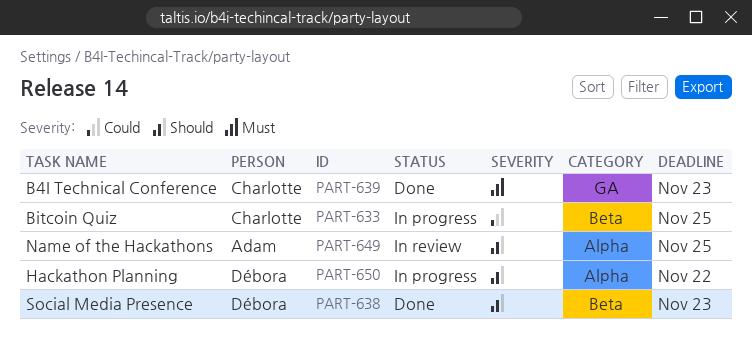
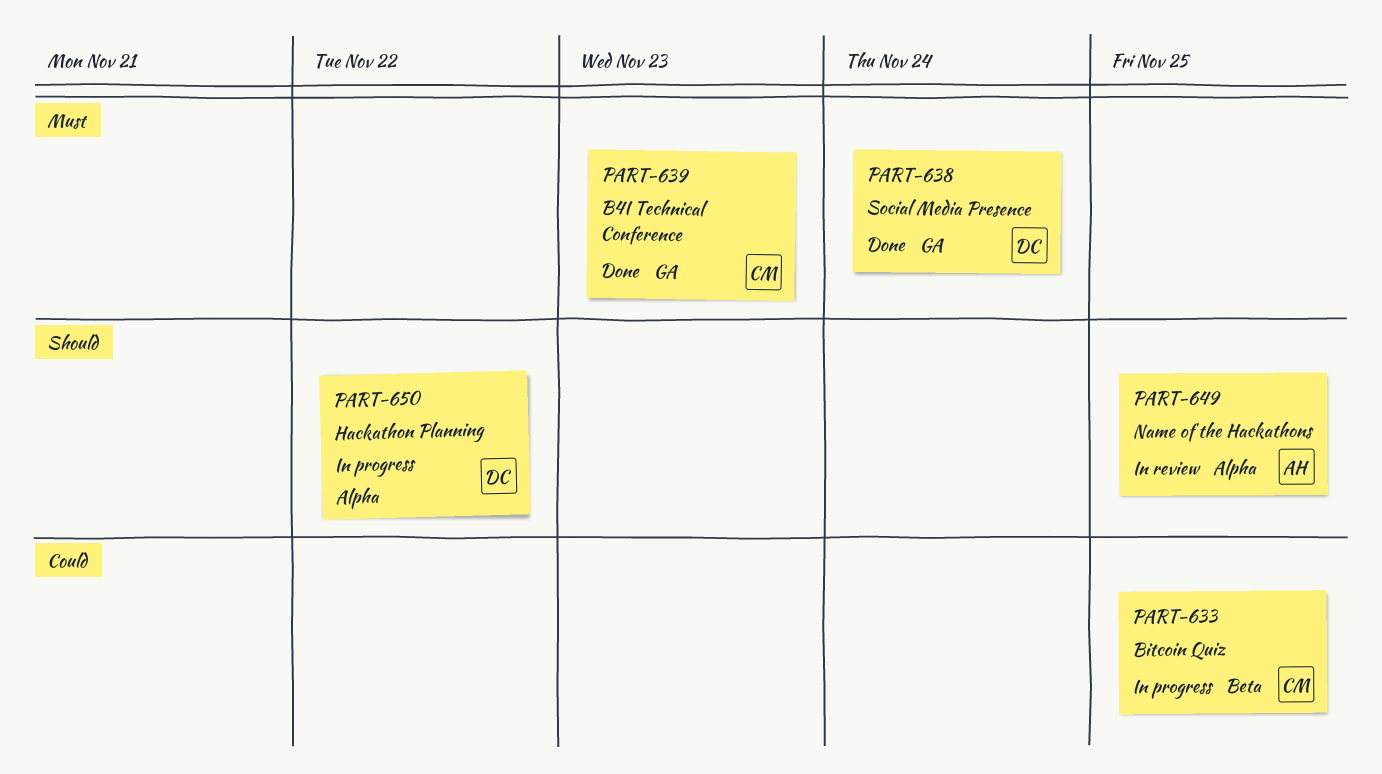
PART-638, priority: Should -> Must
PART-638, label: Beta -> GA
PART-638, due: Nov 23 -> Nov 24

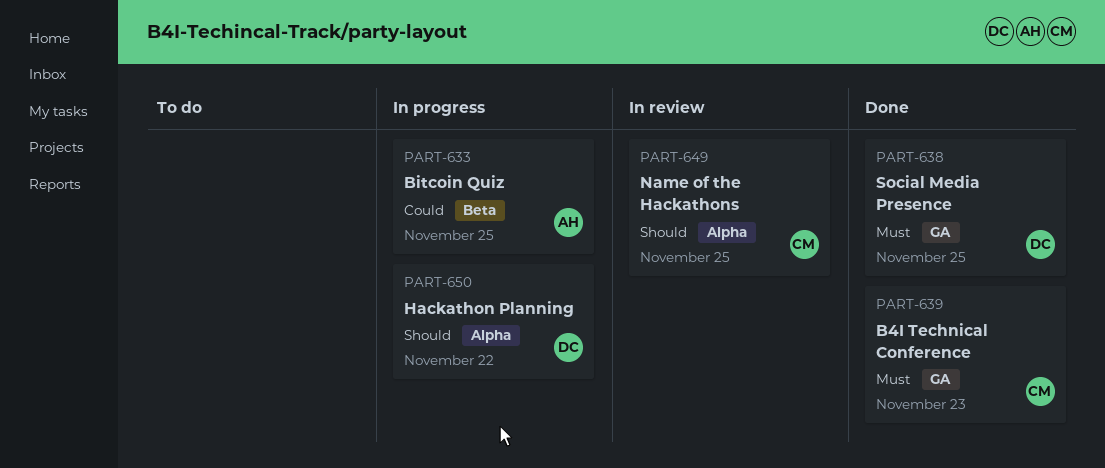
PART-633, owner: CM -> AH
PART-638, due: Nov 24 -> Nov 25
PART-649, owner: AH -> CM

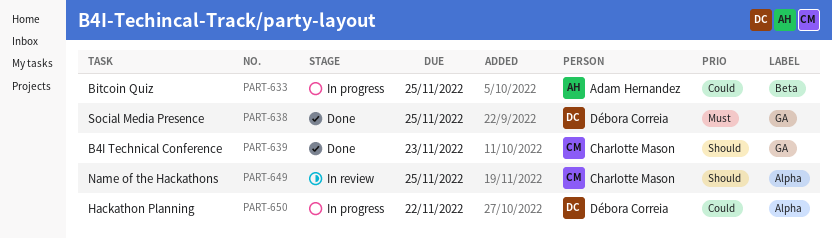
PART-639, priority: Must -> Should
PART-650, priority: Should -> Could

